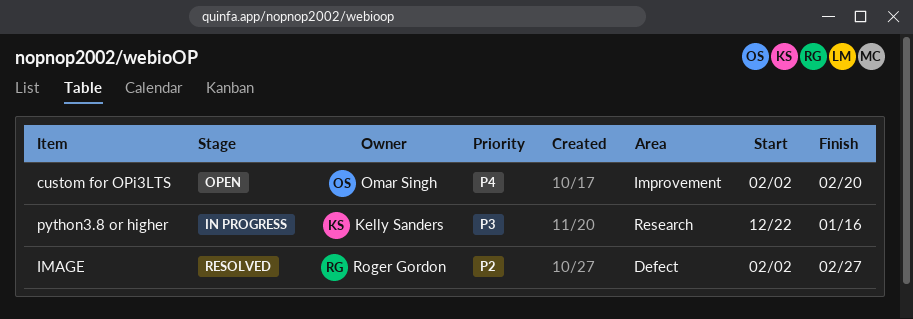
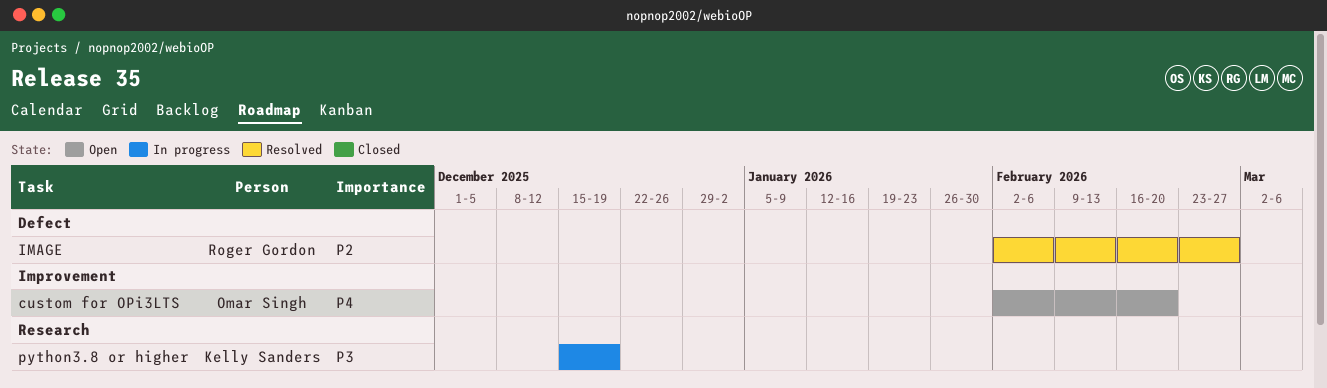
python3.8 or higher, start: Dec 22 -> Dec 15
python3.8 or higher, due: Jan 16 -> Dec 19

